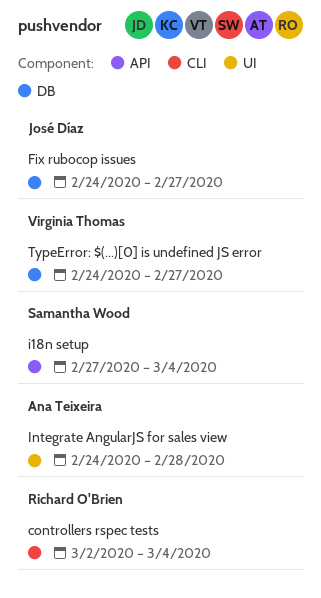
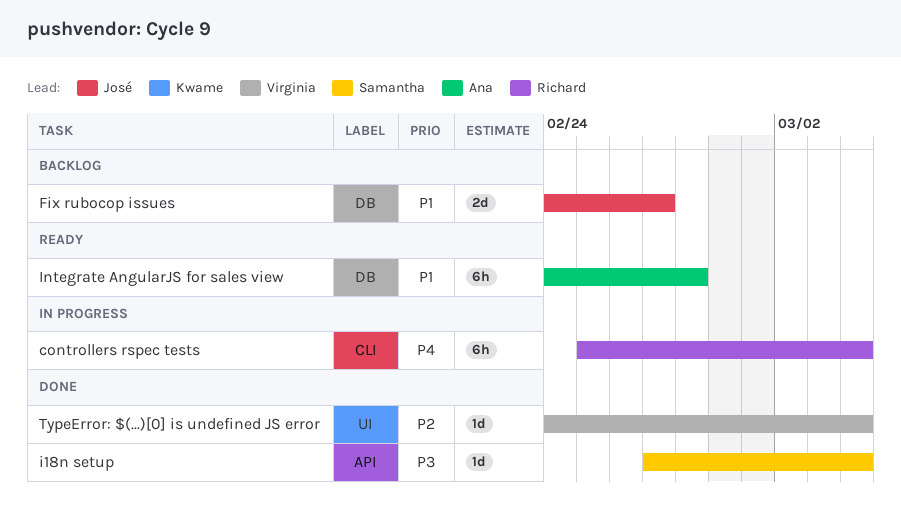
controllers rspec tests, start: Mar 2 -> Feb 25
Integrate AngularJS for sales view, label: UI -> DB
TypeError: $(...)[0] is undefined JS error, label: DB -> UI
TypeError: $(...)[0] is undefined JS error, due: Feb 27 -> Mar 4

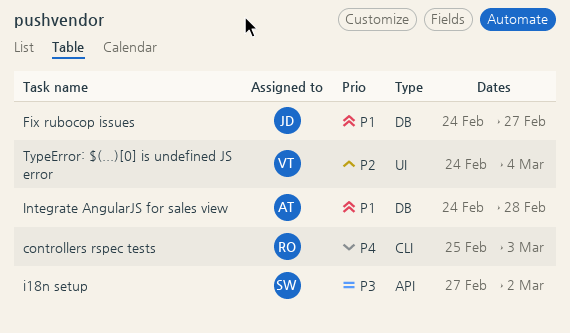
controllers rspec tests, due: Mar 4 -> Mar 3
i18n setup, due: Mar 4 -> Mar 2

